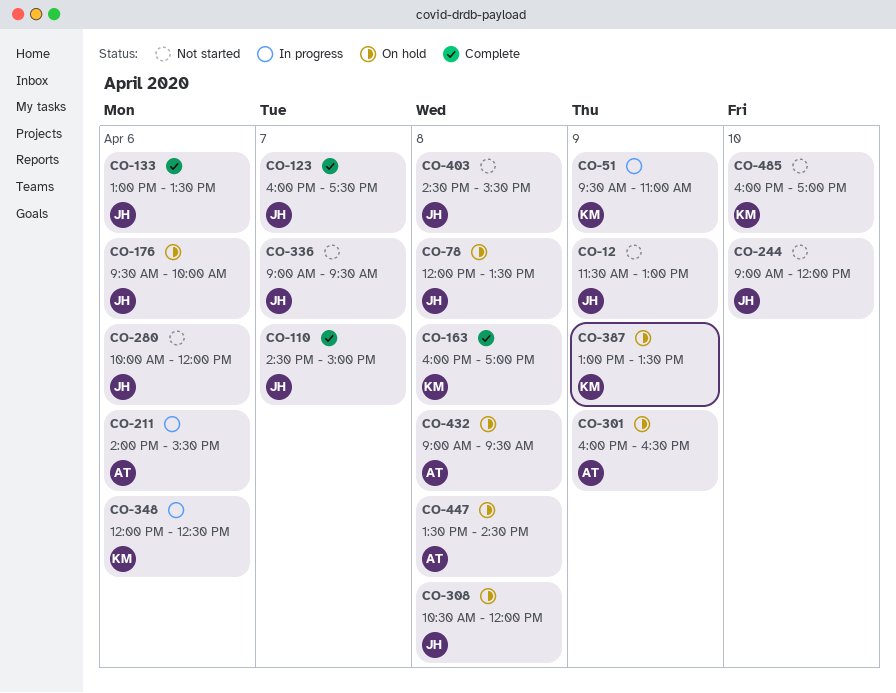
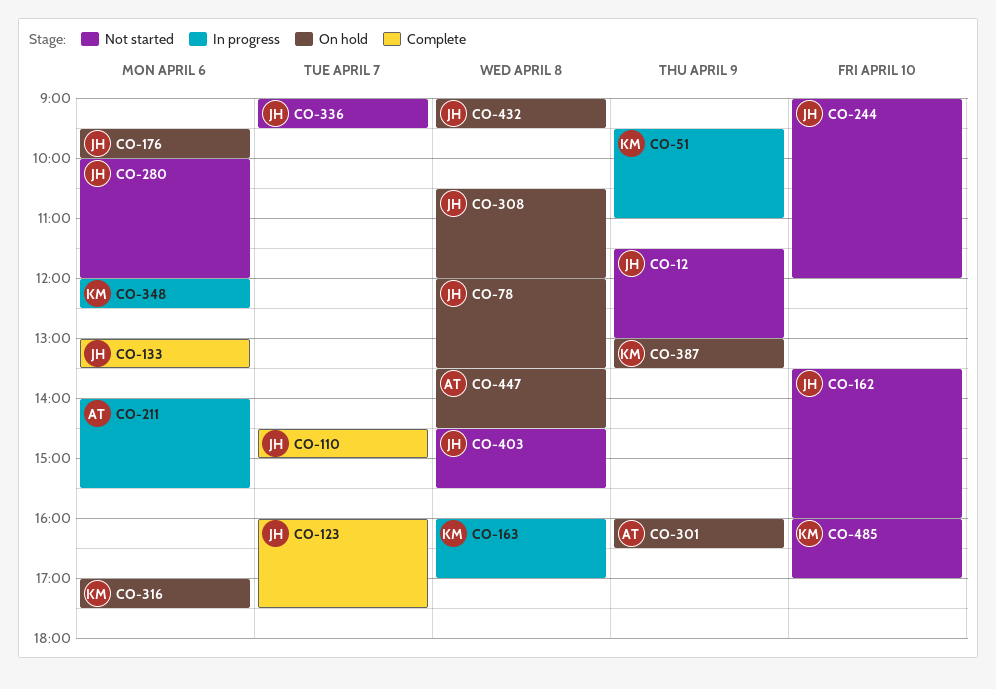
CO-162: none -> present
CO-163, status: Complete -> In progress
CO-316: none -> present
CO-432, owner: AT -> JH

